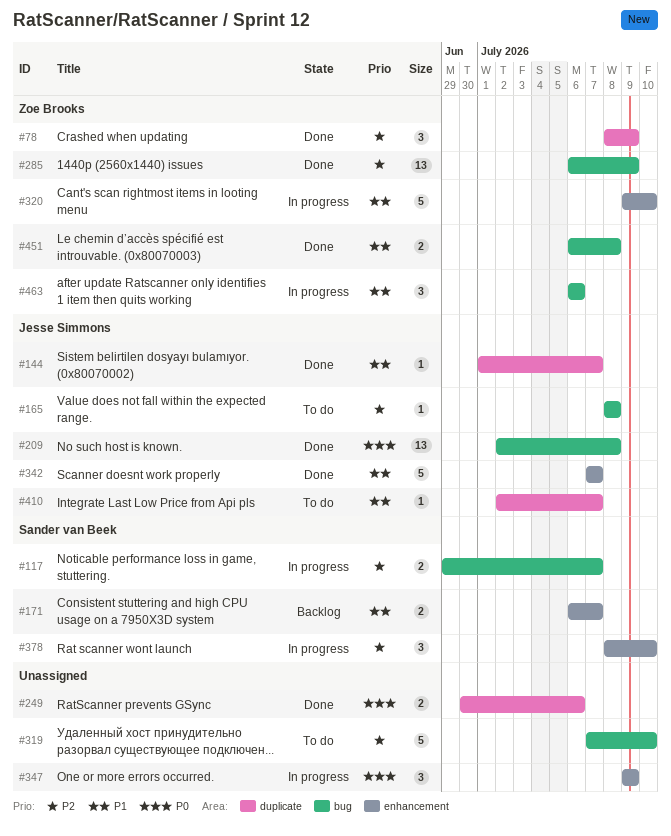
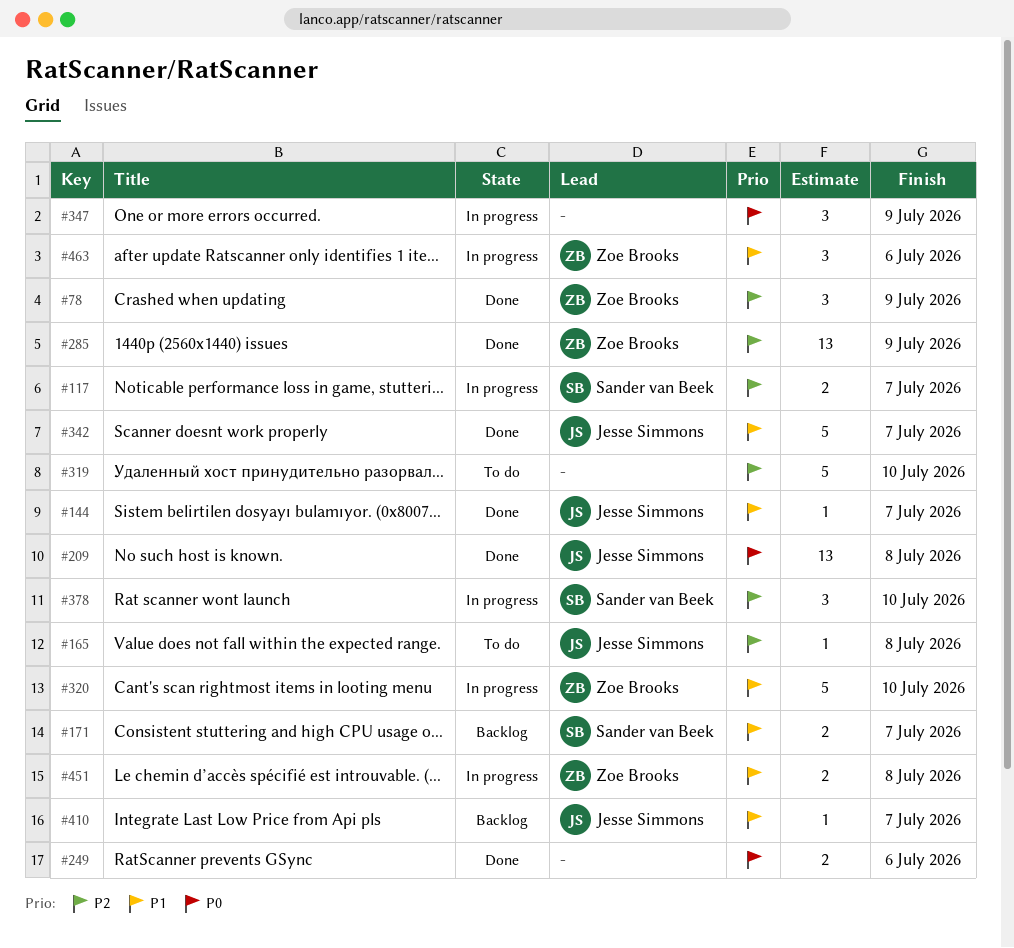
#410, status: To do -> Backlog
#451, status: Done -> In progress

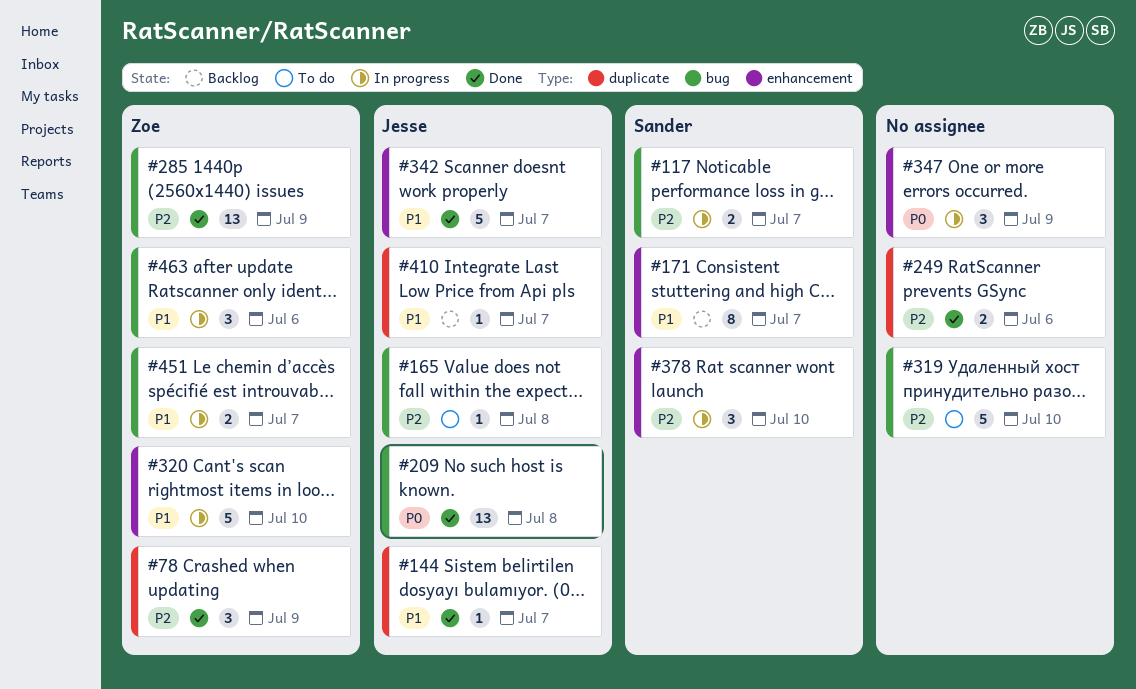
#171, estimate: 2 -> 8
#249, priority: P0 -> P2
#451, due: Jul 8 -> Jul 7

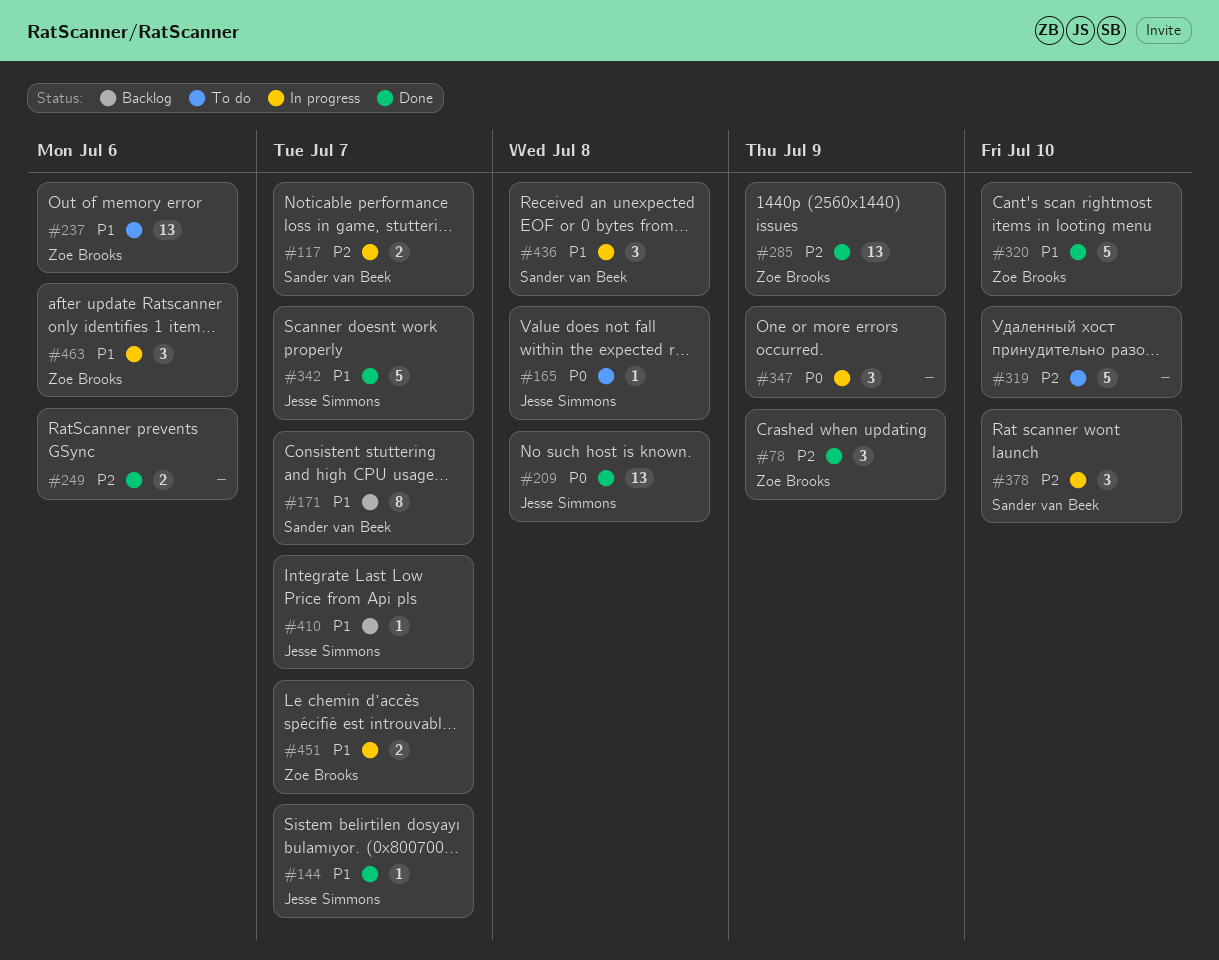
#165, priority: P2 -> P0
#237: none -> present
#320, status: In progress -> Done
#436: none -> present

